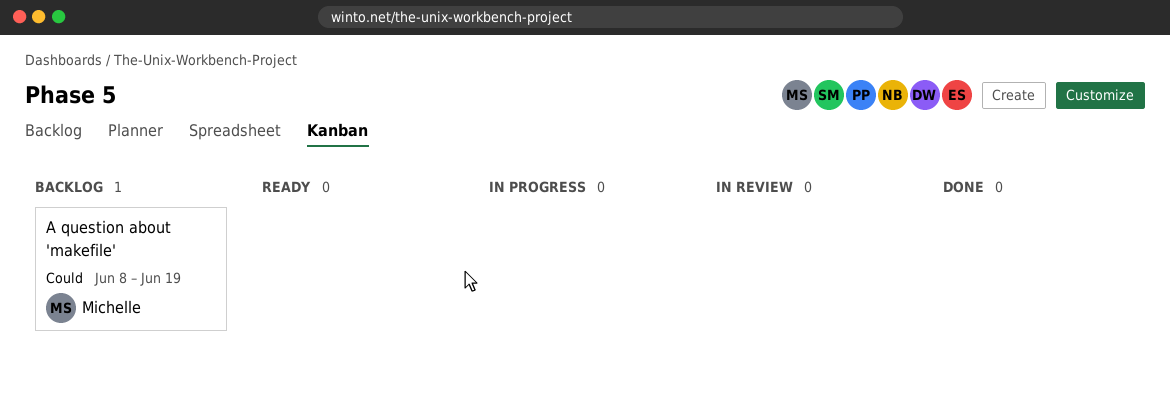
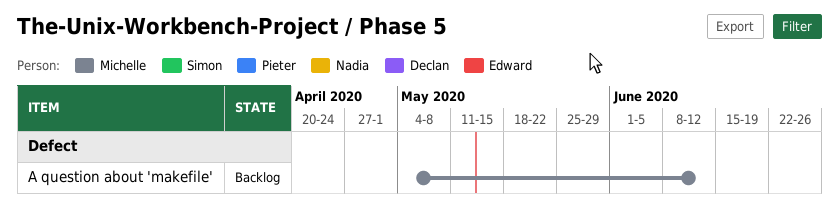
A question about 'makefile', start: Jun 8 -> May 4
A question about 'makefile', due: Jun 19 -> Jun 12

